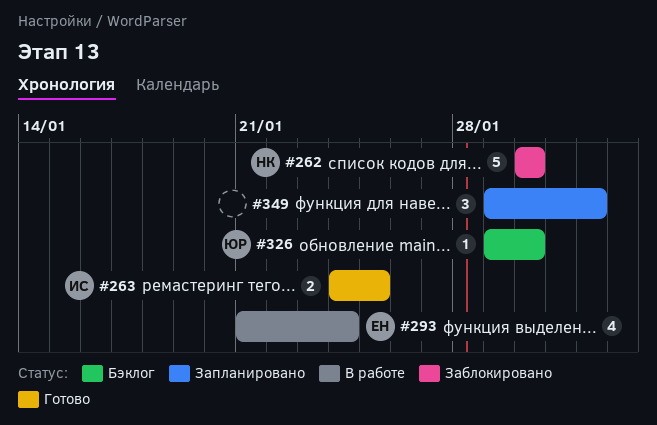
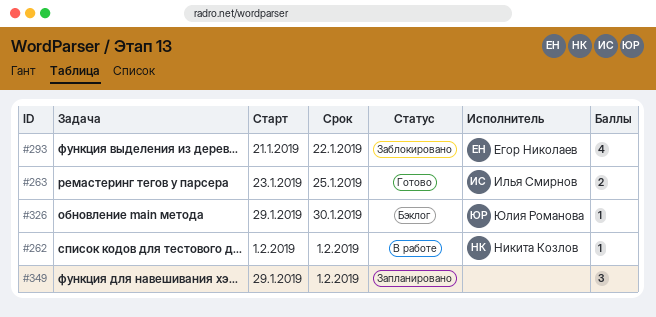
#262, status: Заблокировано -> В работе
#262, estimate: 5 -> 1
#262, start: Jan 30 -> Feb 1
#262, due: Jan 30 -> Feb 1
#263, start: Jan 24 -> Jan 23
#293, status: В работе -> Заблокировано
#293, due: Jan 24 -> Jan 22

